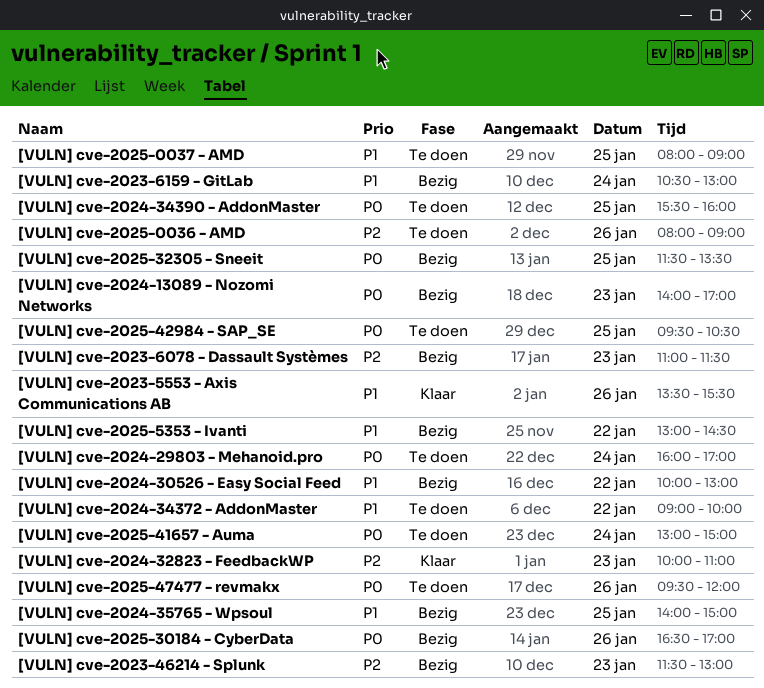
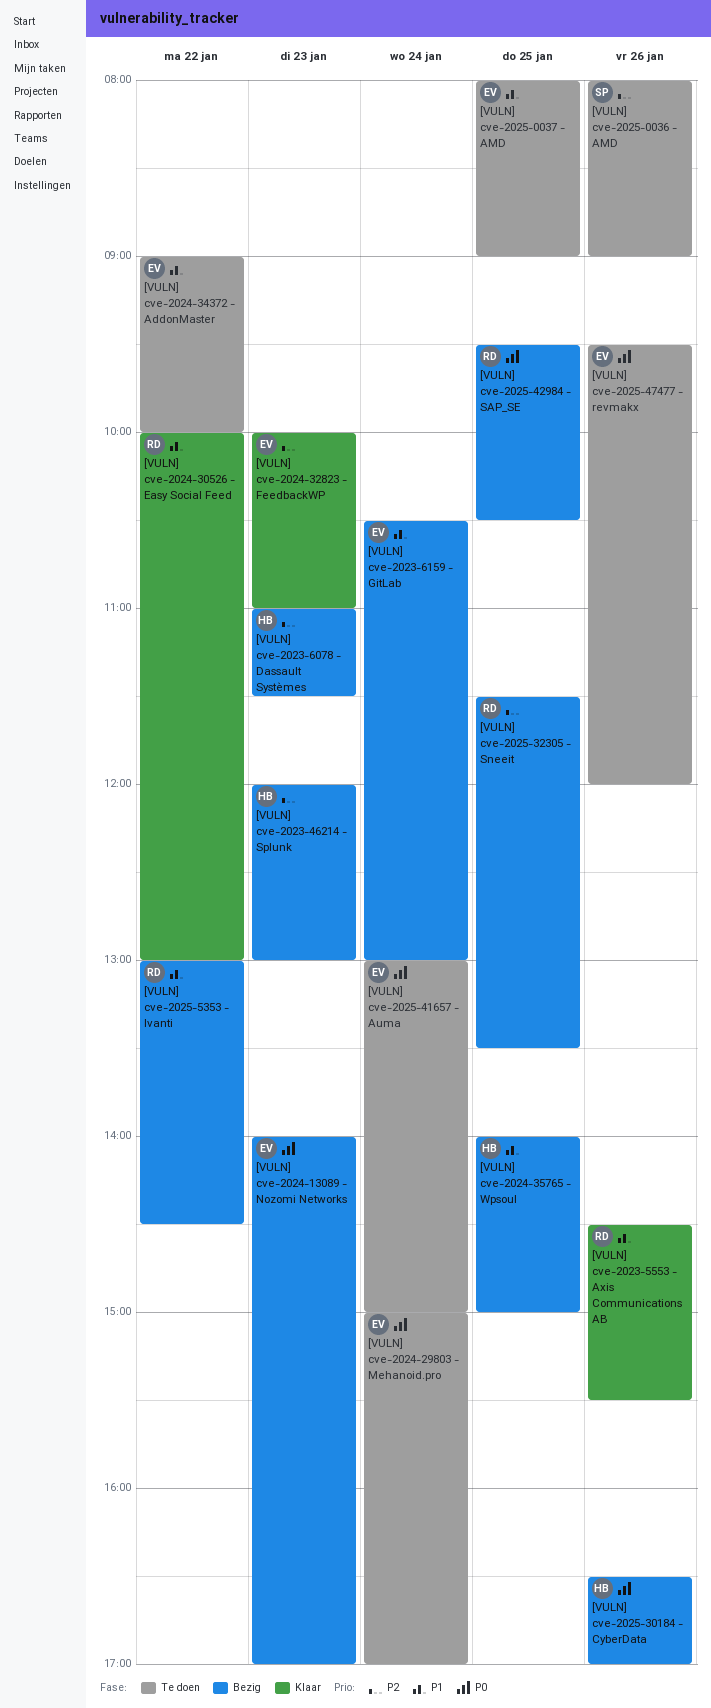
[VULN] cve-2023-46214 - Splunk, begins: 11:30 -> 12:00
[VULN] cve-2023-5553 - Axis Communications AB, begins: 13:30 -> 14:30
[VULN] cve-2024-29803 - Mehanoid.pro, begins: 16:00 -> 15:00
[VULN] cve-2024-30526 - Easy Social Feed, status: Bezig -> Klaar
[VULN] cve-2024-34390 - AddonMaster: present -> none
[VULN] cve-2025-32305 - Sneeit, priority: P0 -> P2
[VULN] cve-2025-42984 - SAP_SE, status: Te doen -> Bezig

